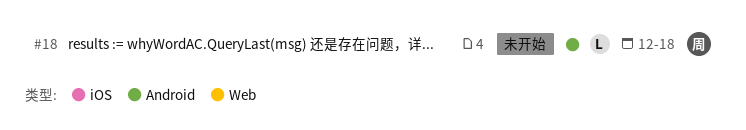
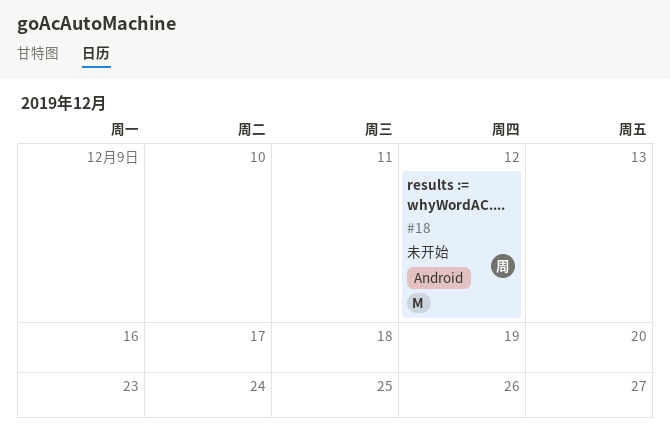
#18, estimate: L -> M
#18, due: Dec 18 -> Dec 12

